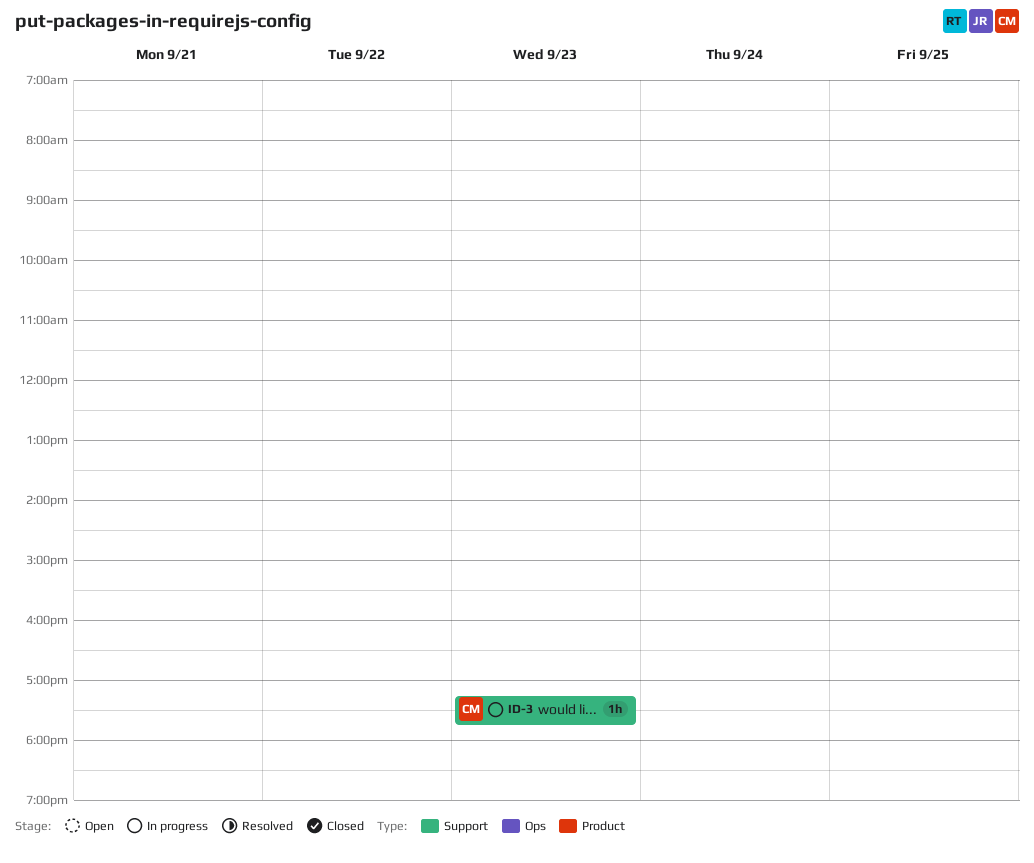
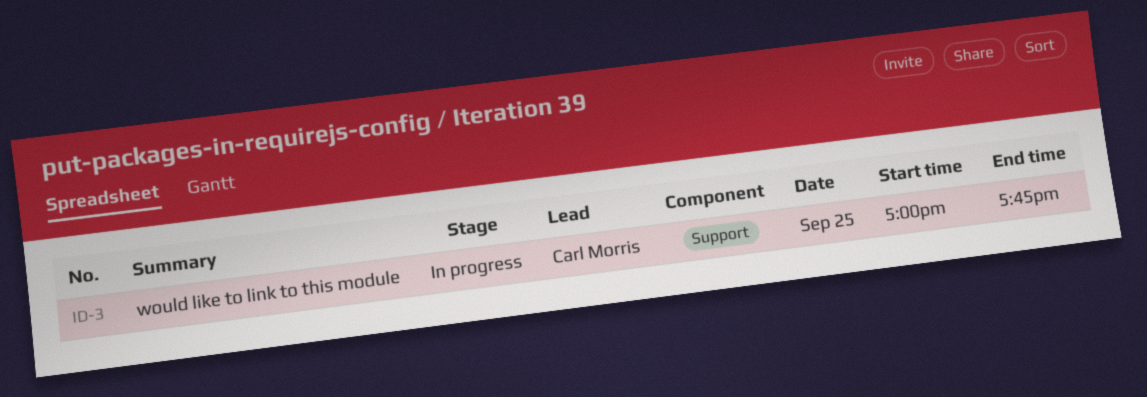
ID-3, day: Sep 23 -> Sep 25
ID-3, begins: 17:15 -> 17:00

